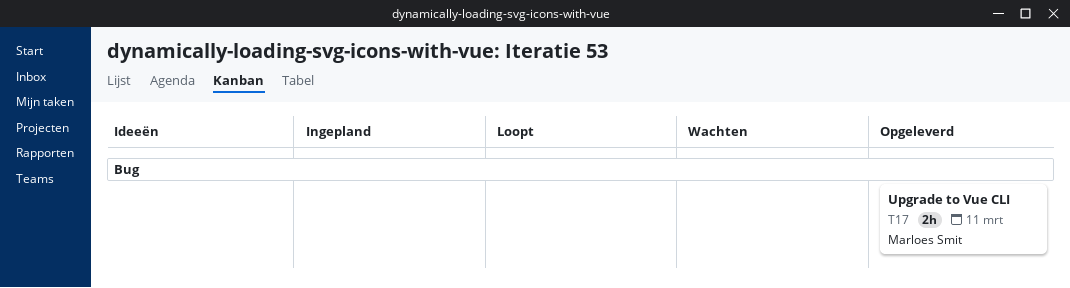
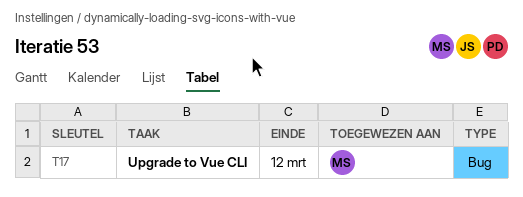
T17, due: Mar 11 -> Mar 12

